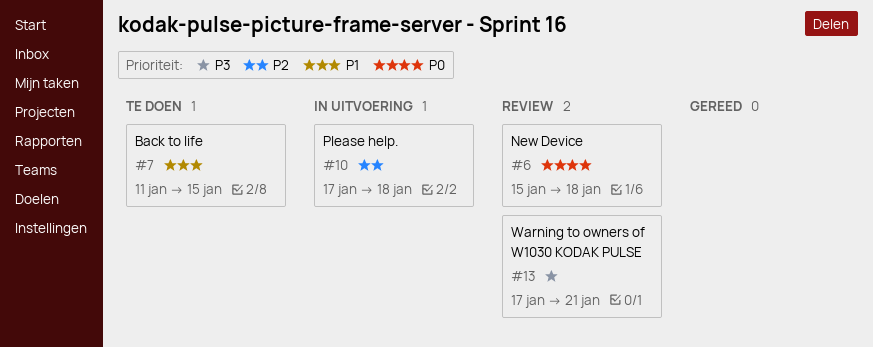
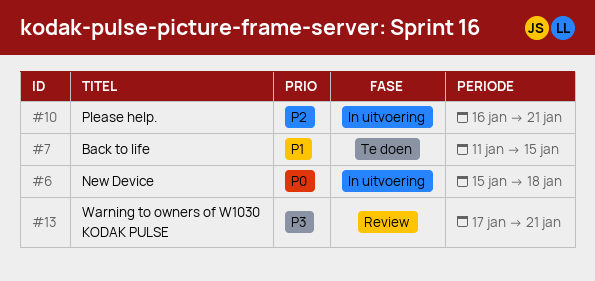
#6, status: Review -> In uitvoering
#10, start: Jan 17 -> Jan 16
#10, due: Jan 18 -> Jan 21

